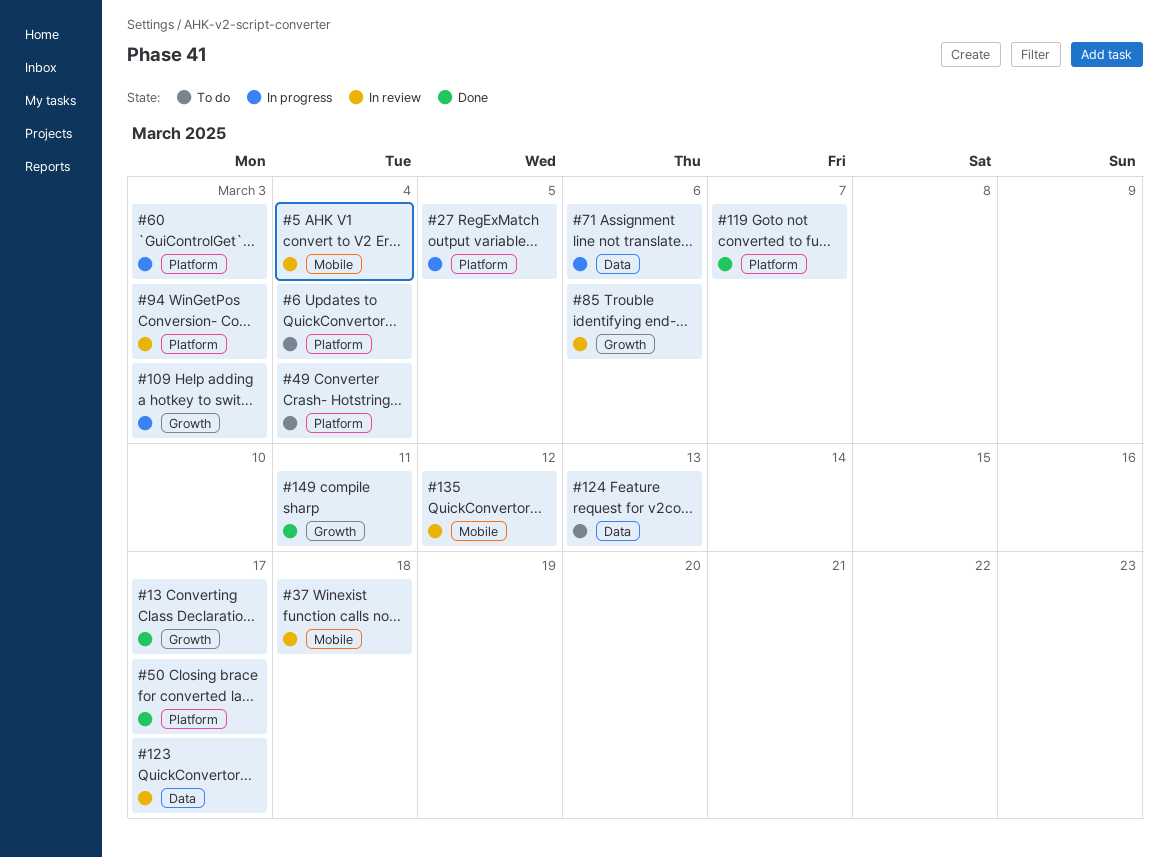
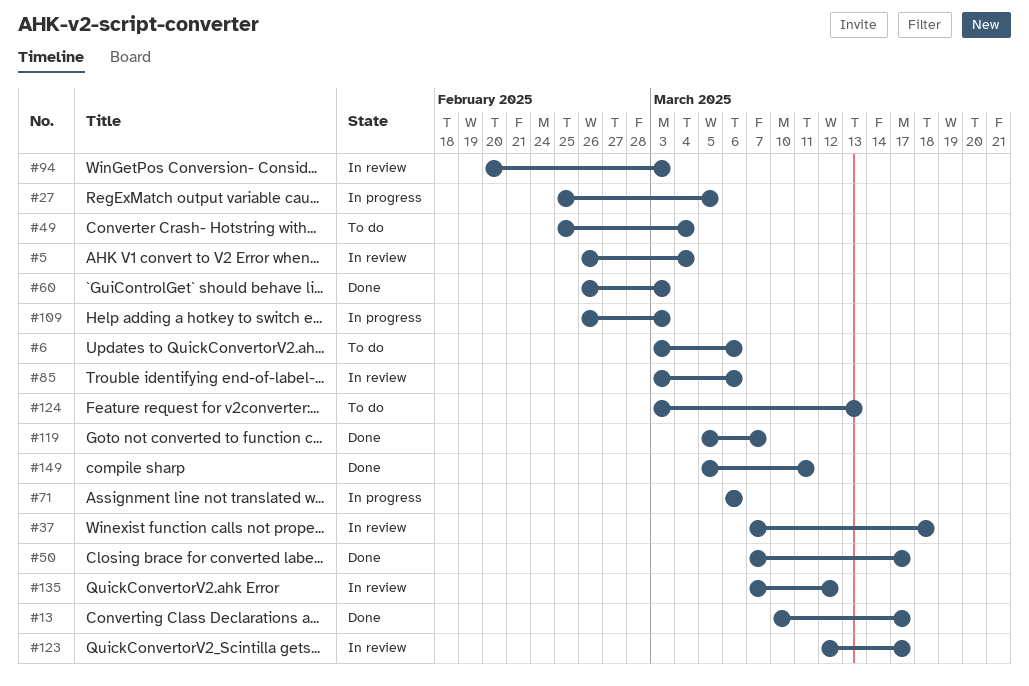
#6, due: Mar 4 -> Mar 6
#60, status: In progress -> Done

